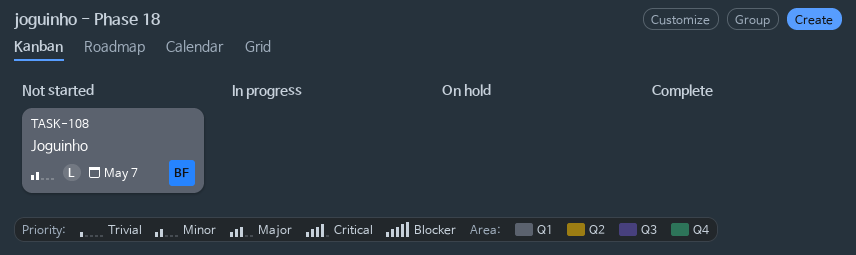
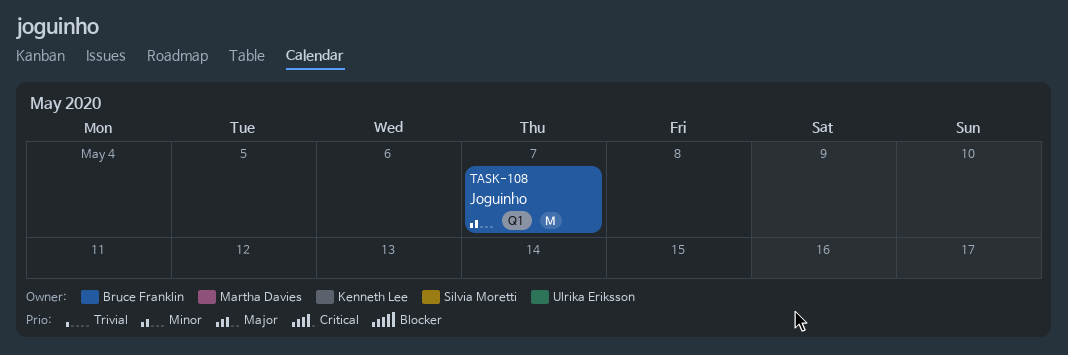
TASK-108, estimate: L -> M

